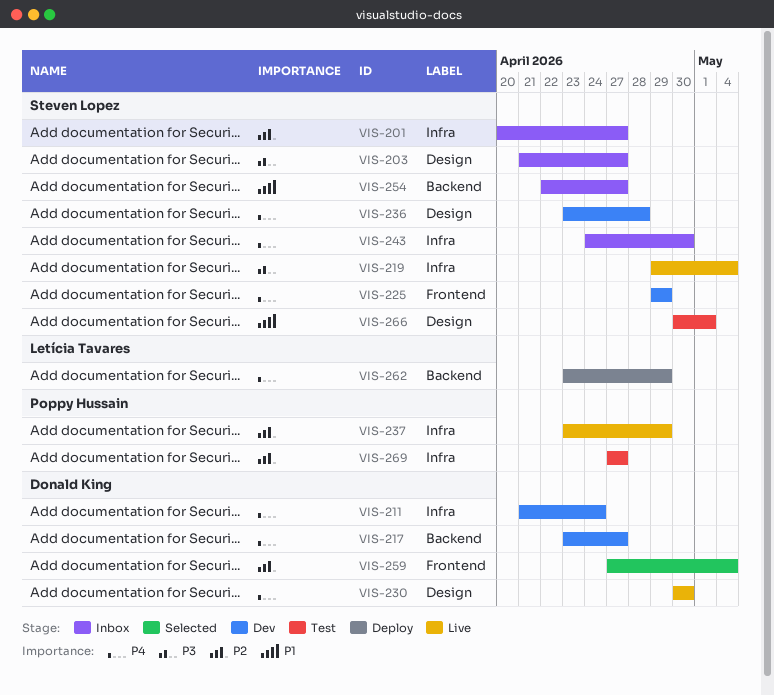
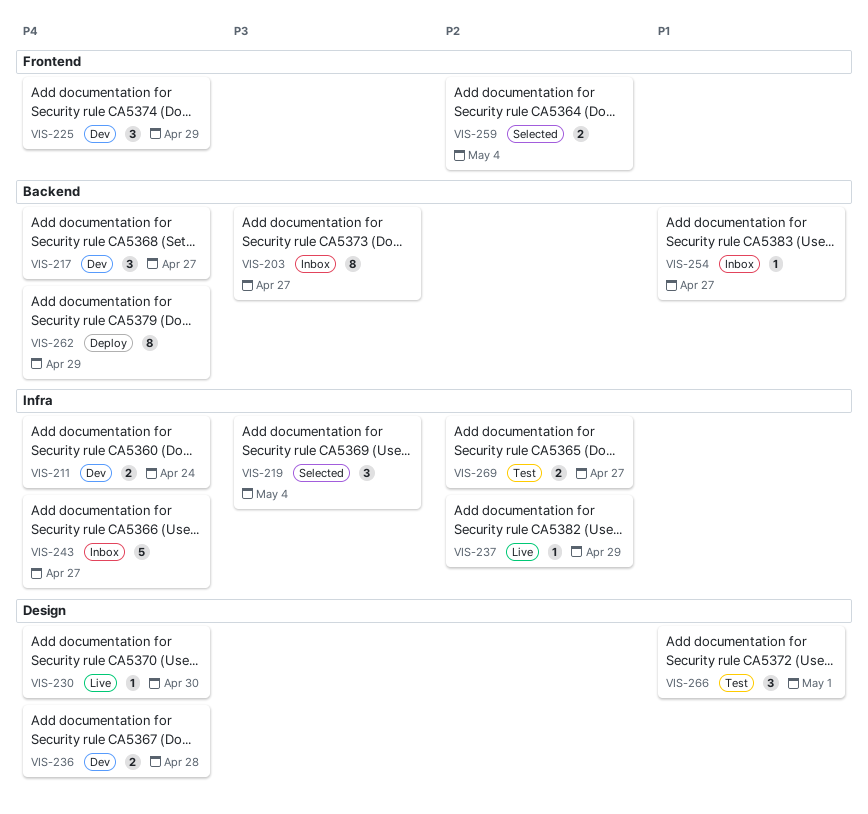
VIS-201: present -> none
VIS-203, label: Design -> Backend
VIS-219, status: Live -> Selected
VIS-243, due: Apr 30 -> Apr 27

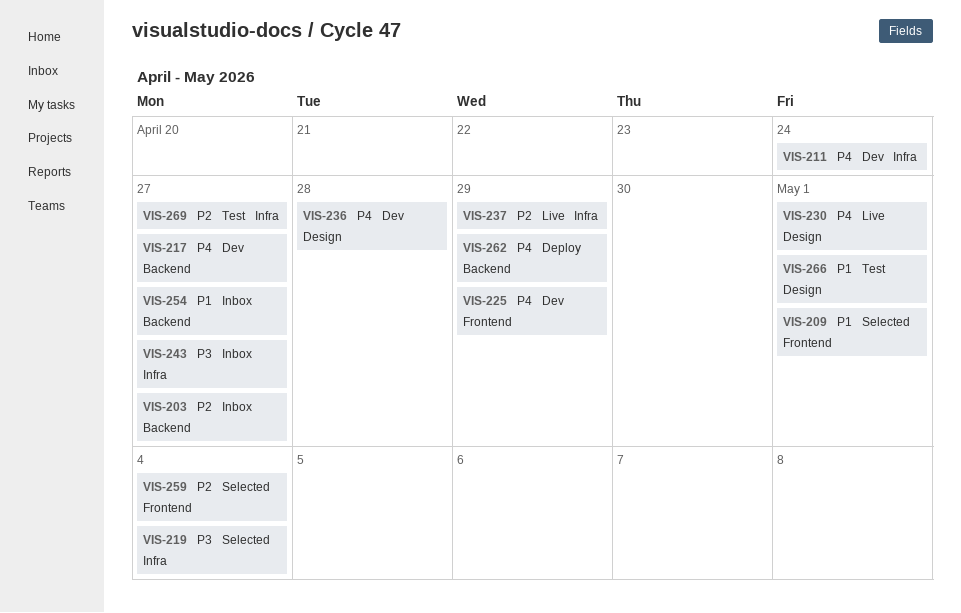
VIS-203, priority: P3 -> P2
VIS-209: none -> present
VIS-230, due: Apr 30 -> May 1
VIS-243, priority: P4 -> P3

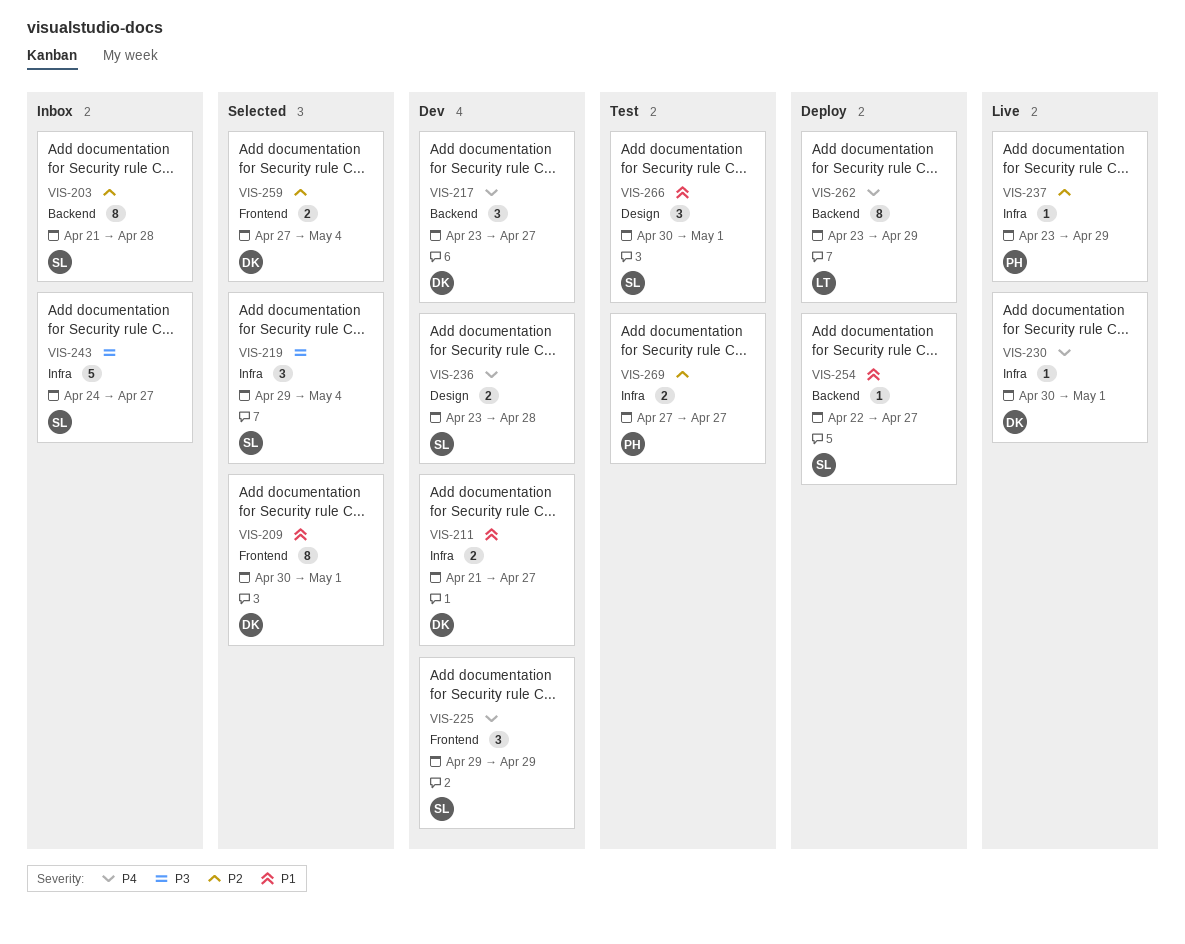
VIS-203, due: Apr 27 -> Apr 28
VIS-211, priority: P4 -> P1
VIS-211, due: Apr 24 -> Apr 27
VIS-230, label: Design -> Infra
VIS-254, status: Inbox -> Deploy

